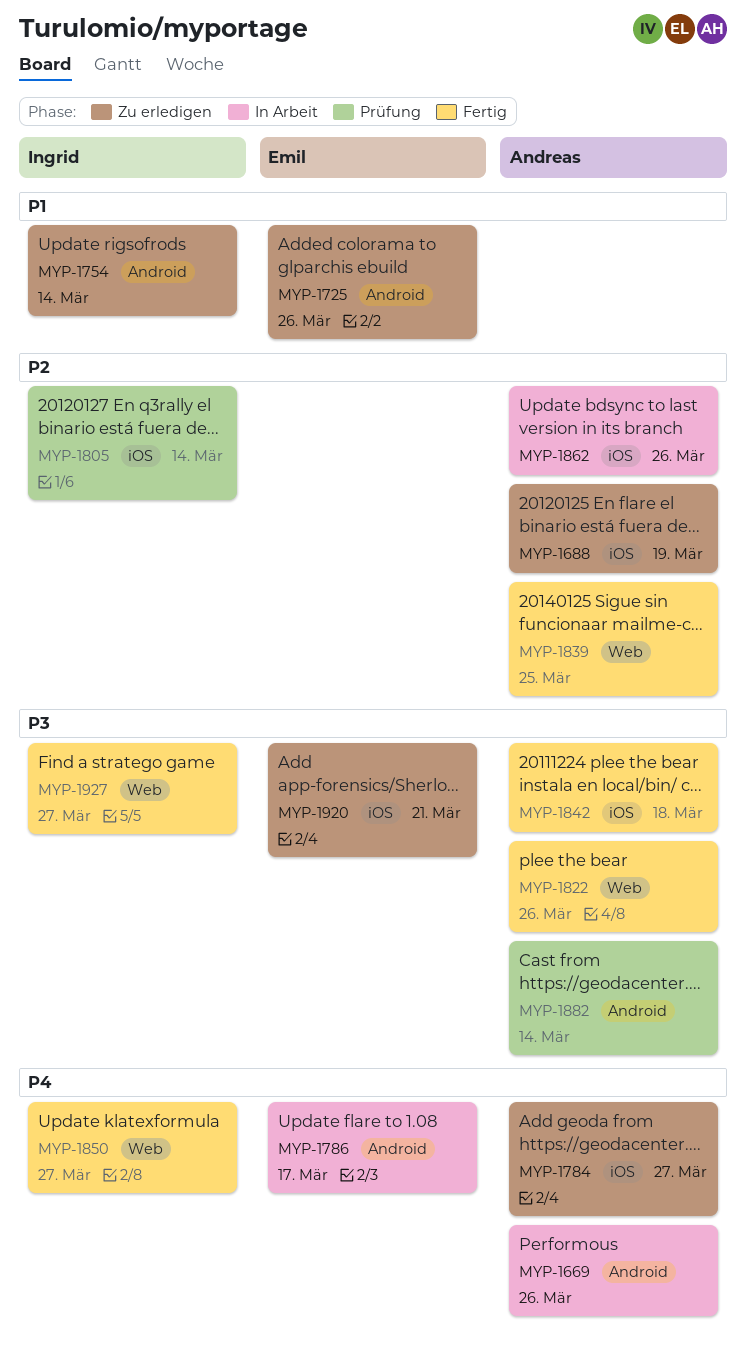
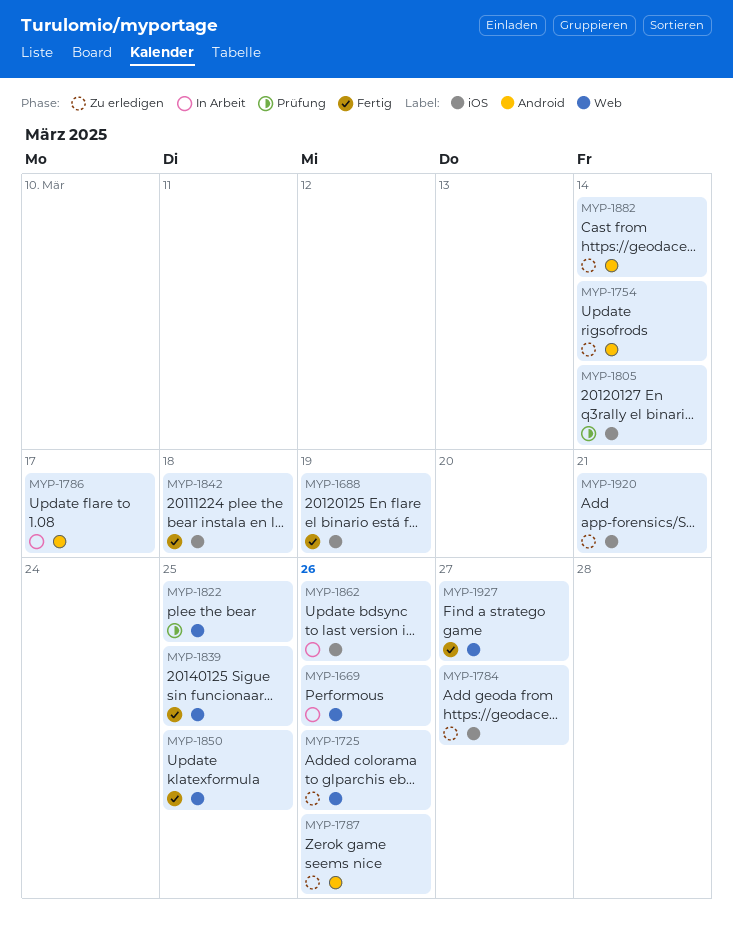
MYP-1669, label: Android -> Web
MYP-1688, status: Zu erledigen -> Fertig
MYP-1725, label: Android -> Web
MYP-1787: none -> present
MYP-1822, status: Fertig -> Prüfung
MYP-1822, due: Mar 26 -> Mar 25
MYP-1850, due: Mar 27 -> Mar 25
MYP-1882, status: Prüfung -> Zu erledigen

